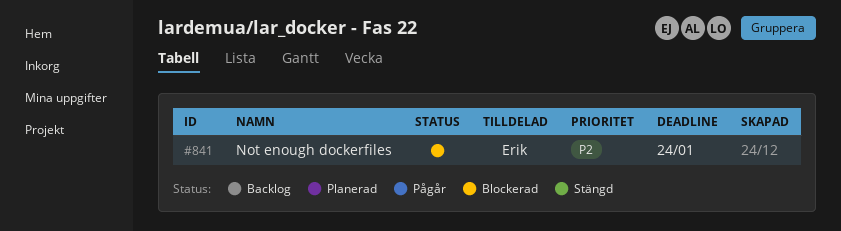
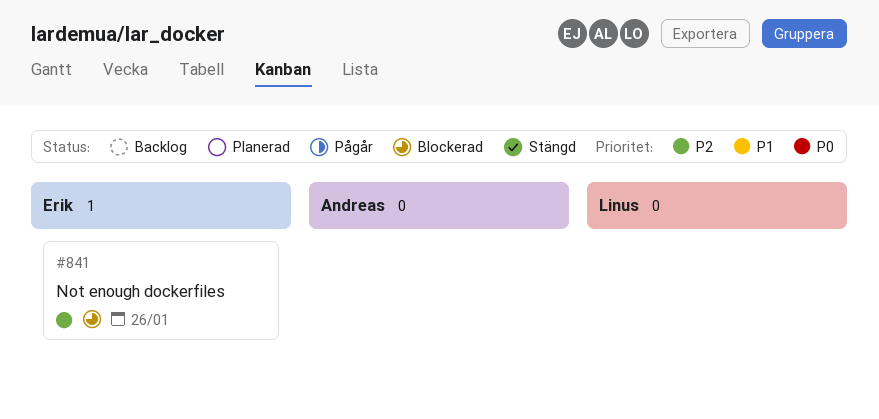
#841, due: Jan 24 -> Jan 26

